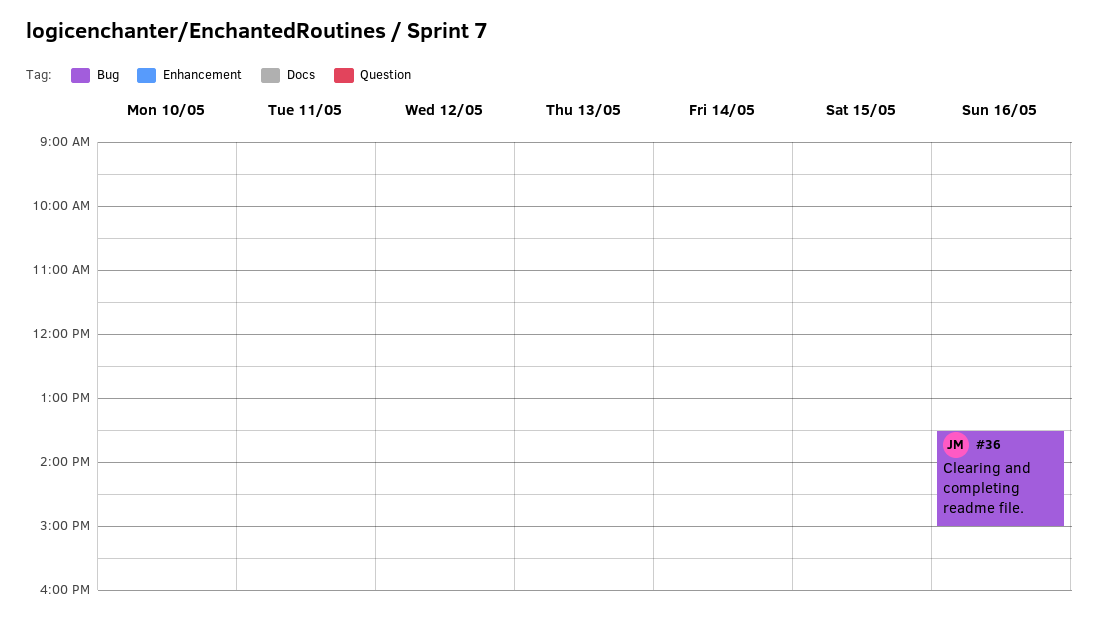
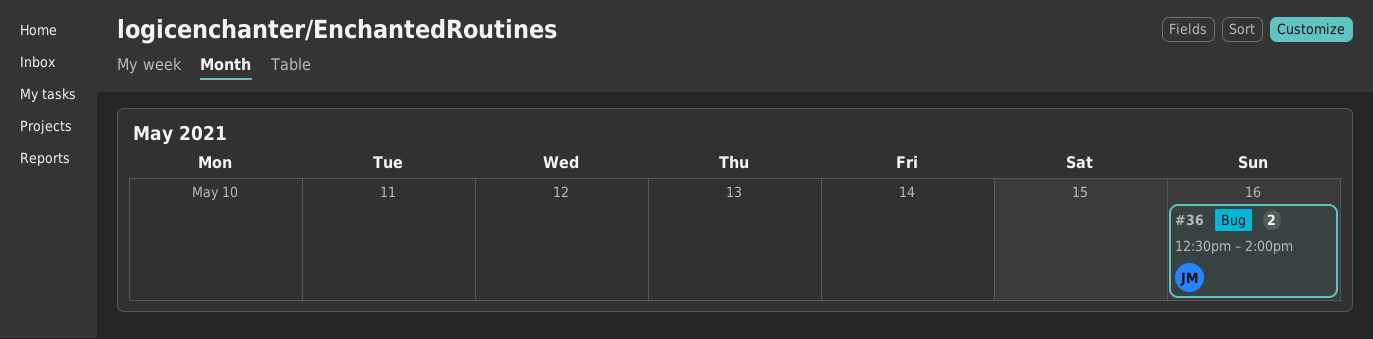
#36, begins: 13:30 -> 12:30
#36, ends: 15:00 -> 14:00

